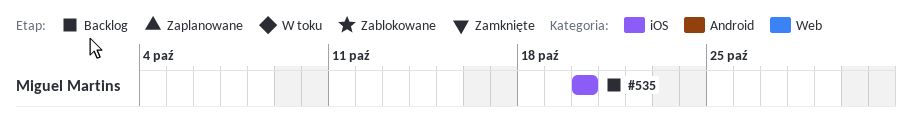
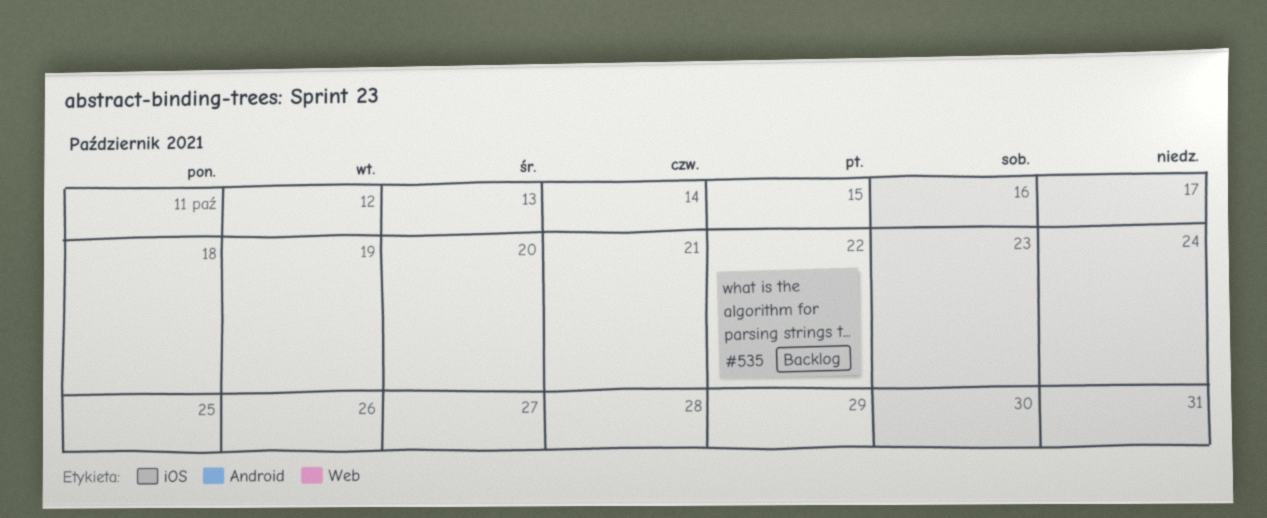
#535, due: Oct 20 -> Oct 22

